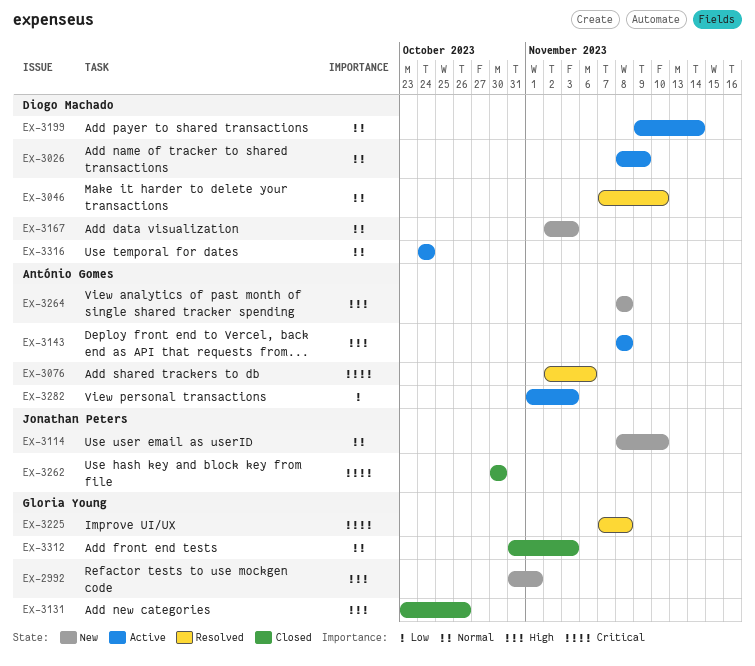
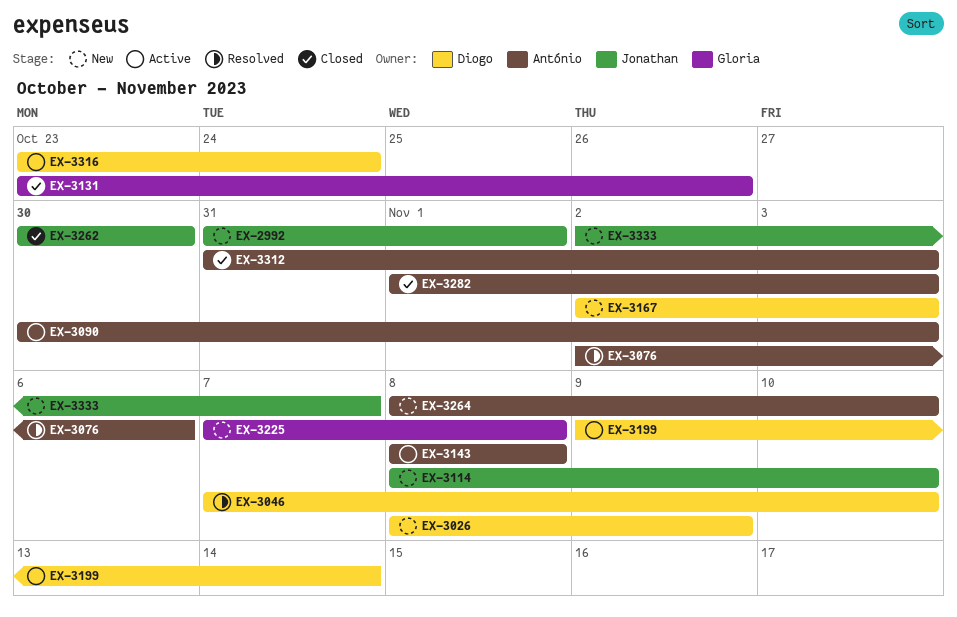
EX-2992, owner: Gloria Young -> Jonathan Peters
EX-3026, status: Active -> New
EX-3090: none -> present
EX-3225, status: Resolved -> New
EX-3264, due: Nov 8 -> Nov 10
EX-3282, status: Active -> Closed
EX-3312, owner: Gloria Young -> António Gomes
EX-3316, start: Oct 24 -> Oct 23
EX-3333: none -> present

